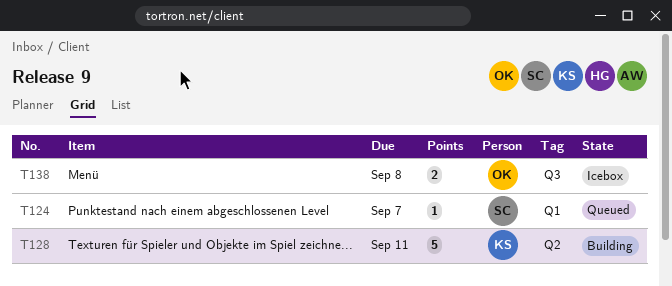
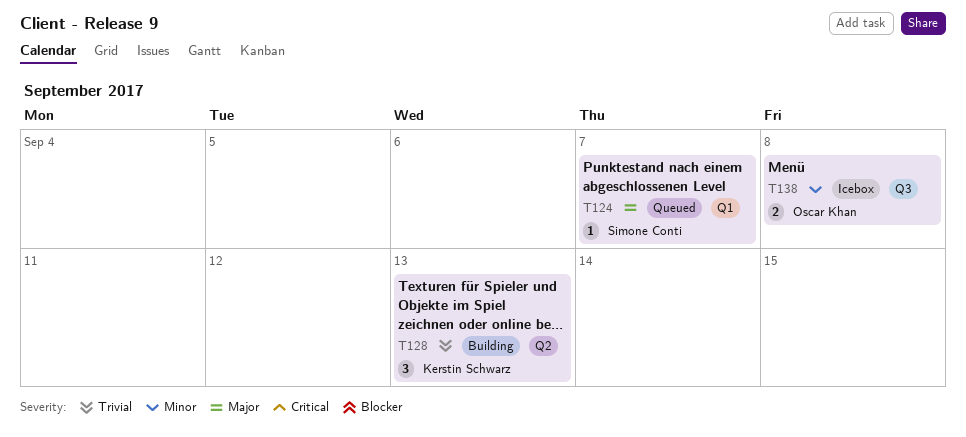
T128, estimate: 5 -> 3
T128, due: Sep 11 -> Sep 13

